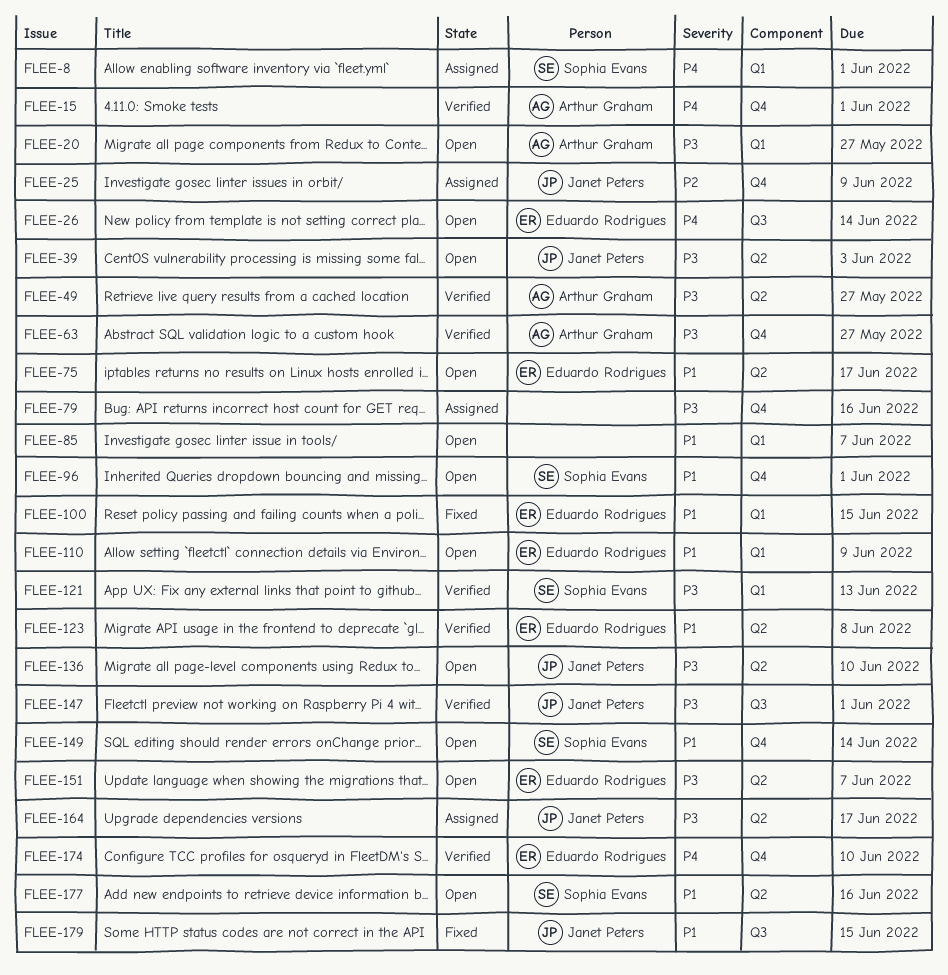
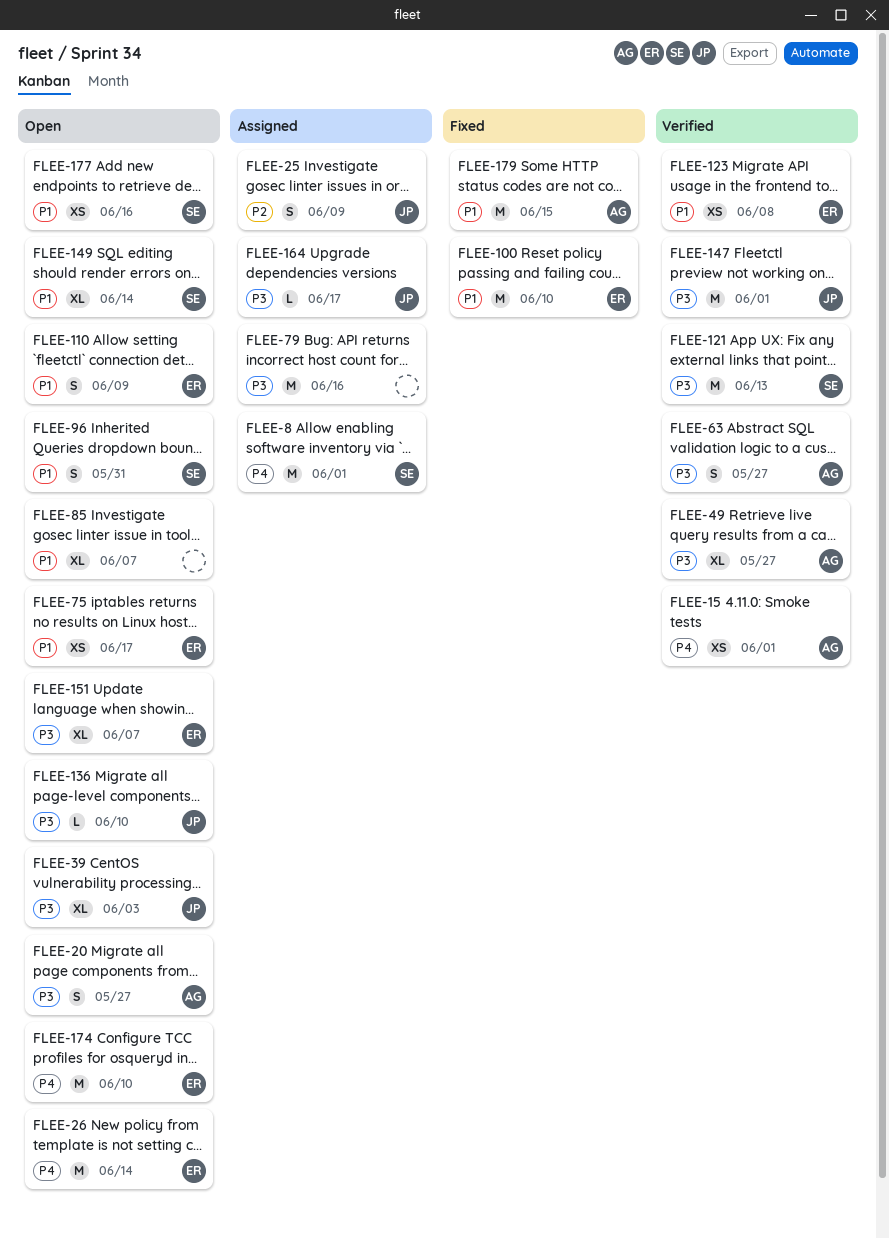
FLEE-96, due: Jun 1 -> May 31
FLEE-100, due: Jun 15 -> Jun 10
FLEE-174, status: Verified -> Open
FLEE-179, owner: Janet Peters -> Arthur Graham

